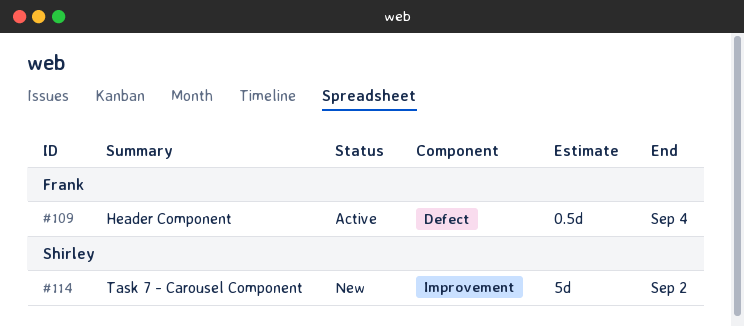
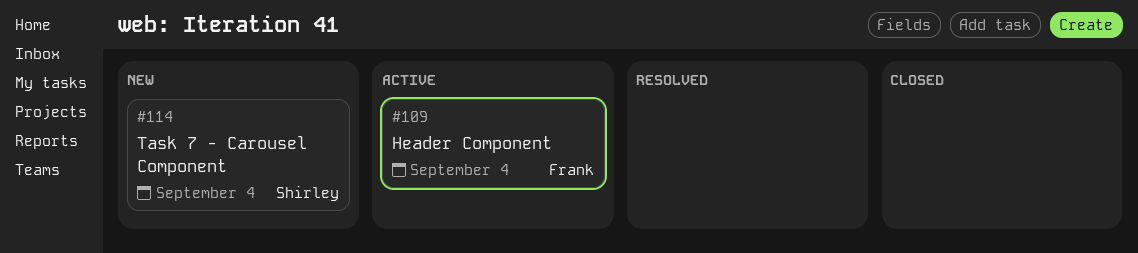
#114, due: Sep 2 -> Sep 4

